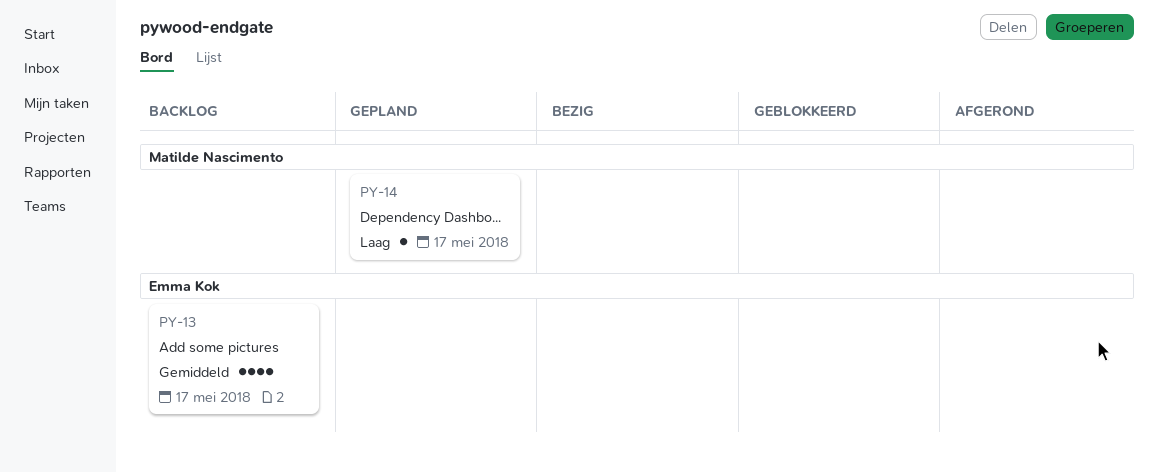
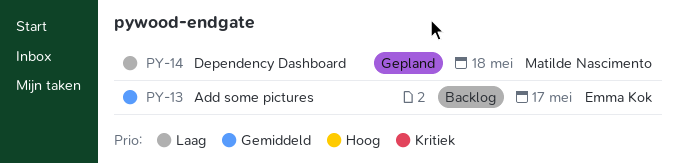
PY-14, due: May 17 -> May 18

